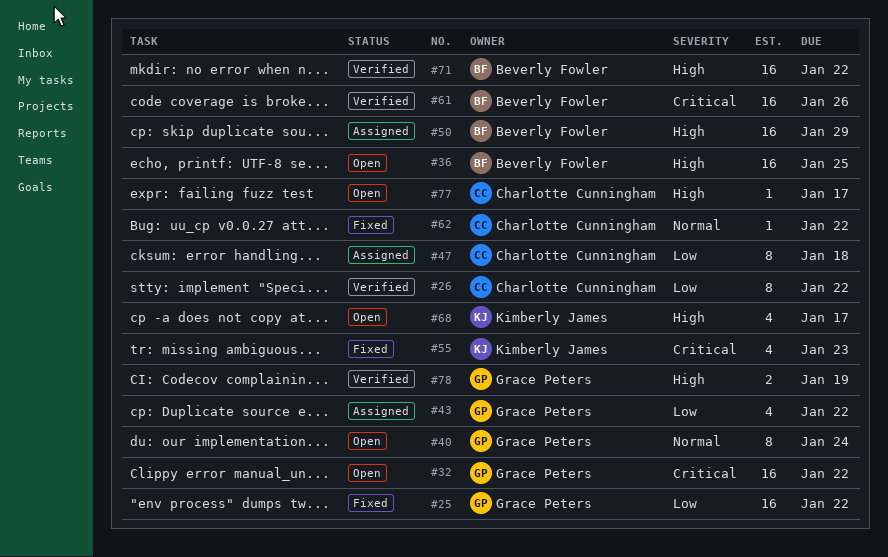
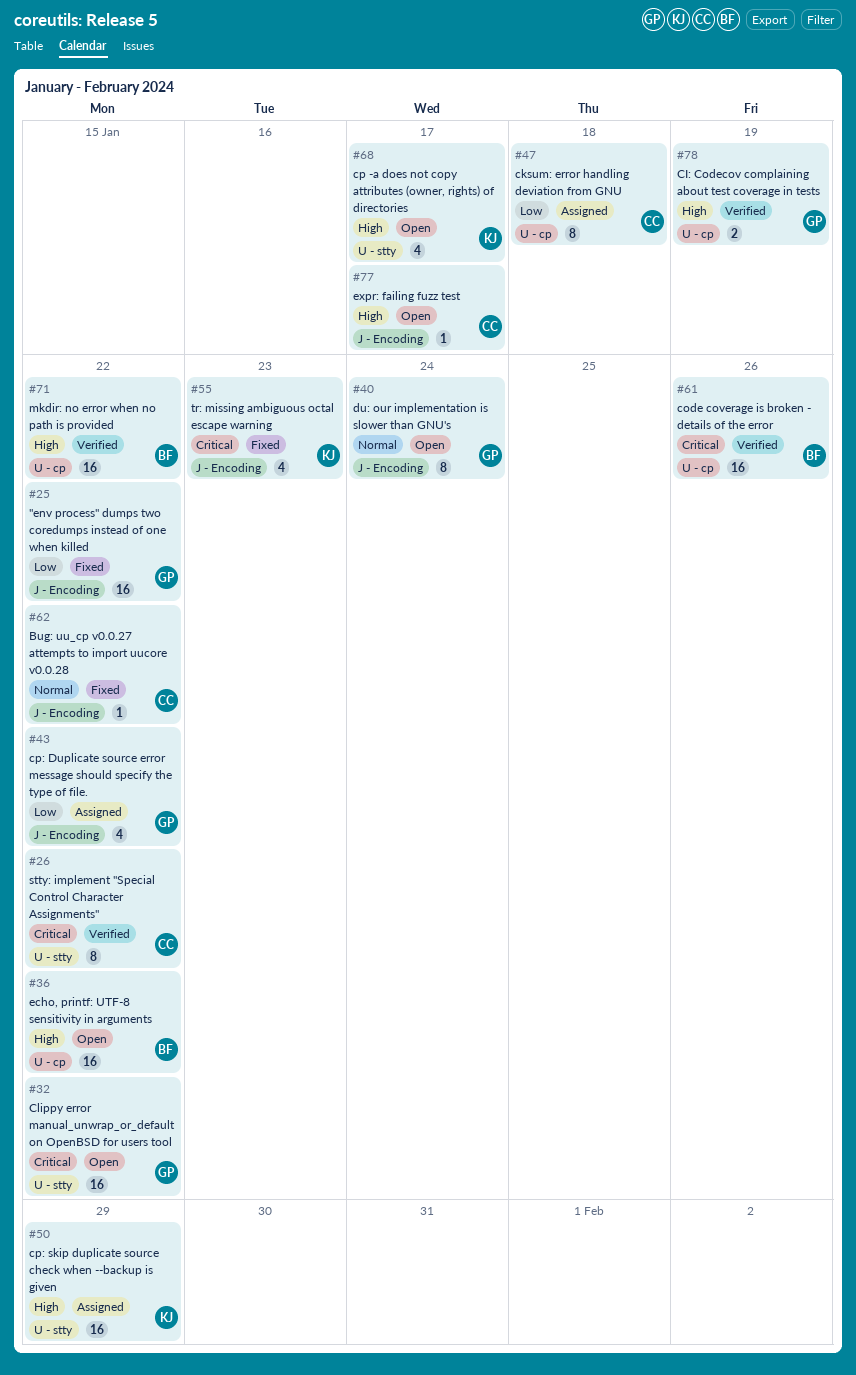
#26, priority: Low -> Critical
#36, due: Jan 25 -> Jan 22
#50, owner: Beverly Fowler -> Kimberly James

